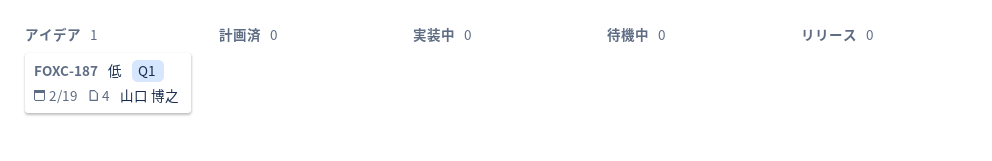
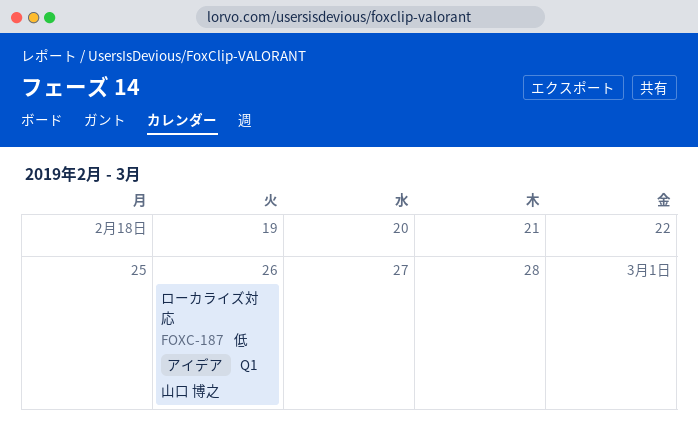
FOXC-187, due: Feb 19 -> Feb 26

